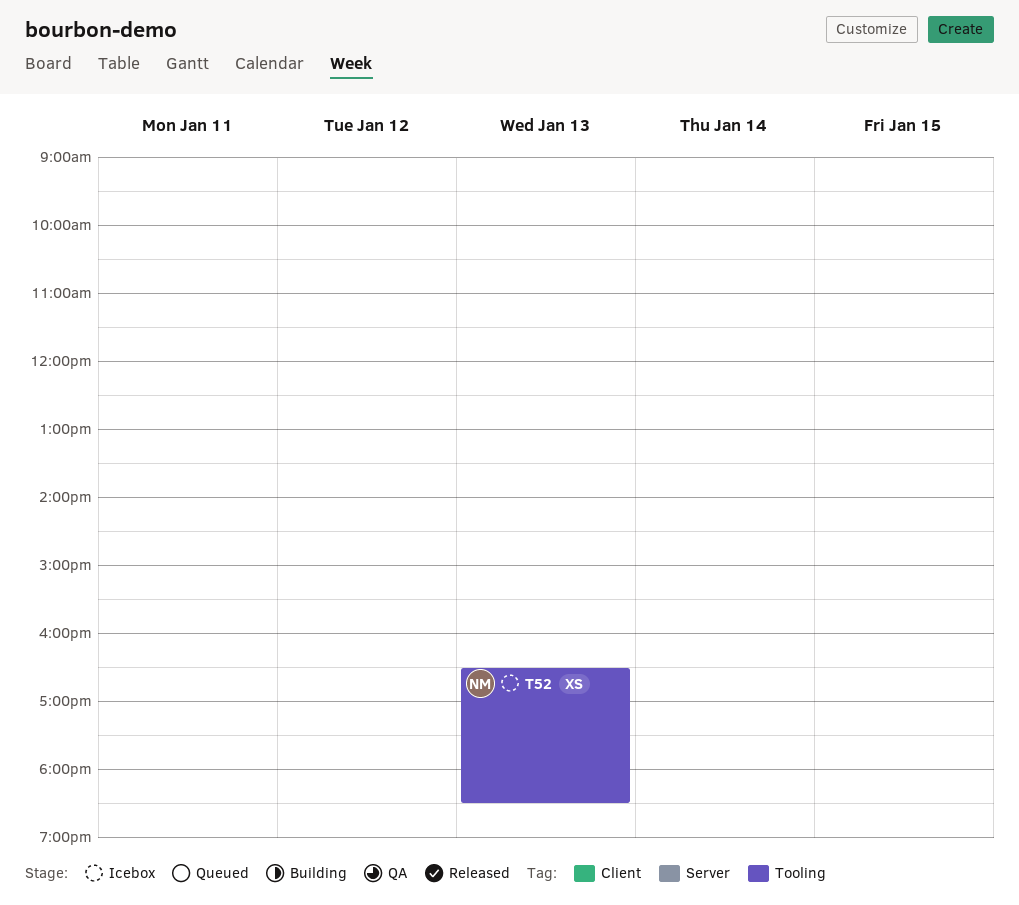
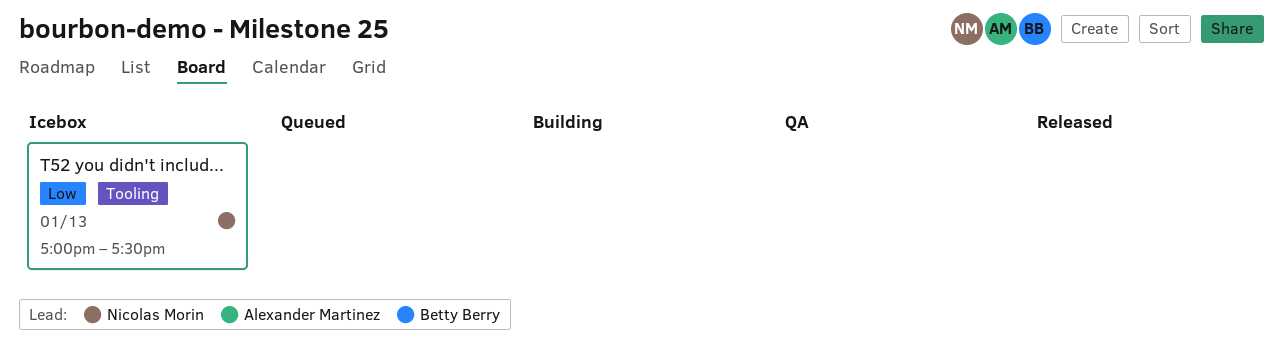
T52, begins: 16:30 -> 17:00
T52, ends: 18:30 -> 17:30

